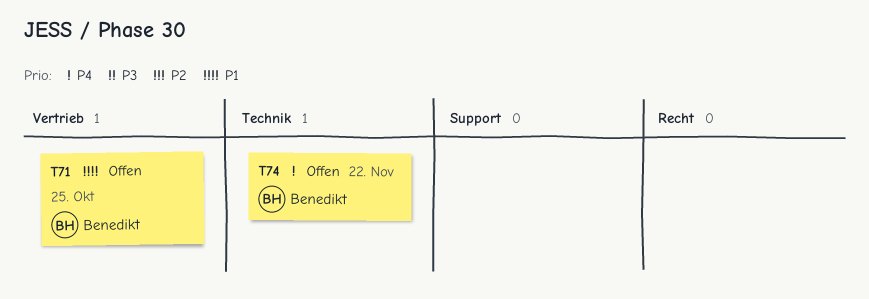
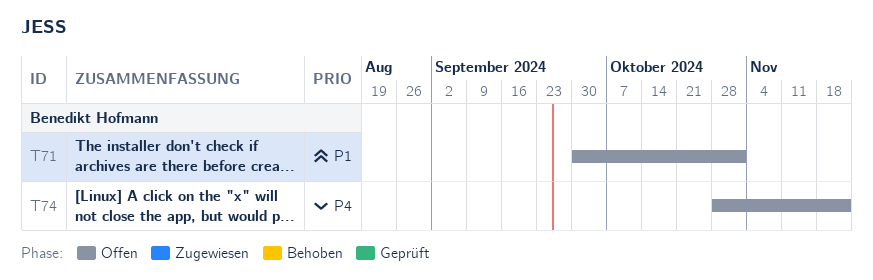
T71, due: Oct 25 -> Nov 1

